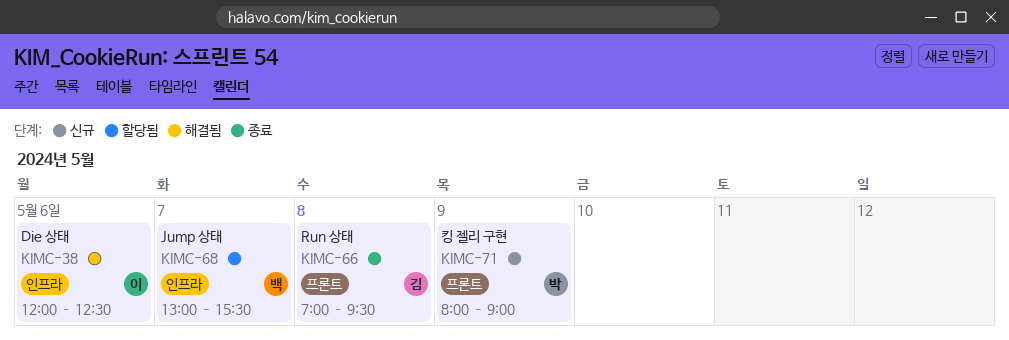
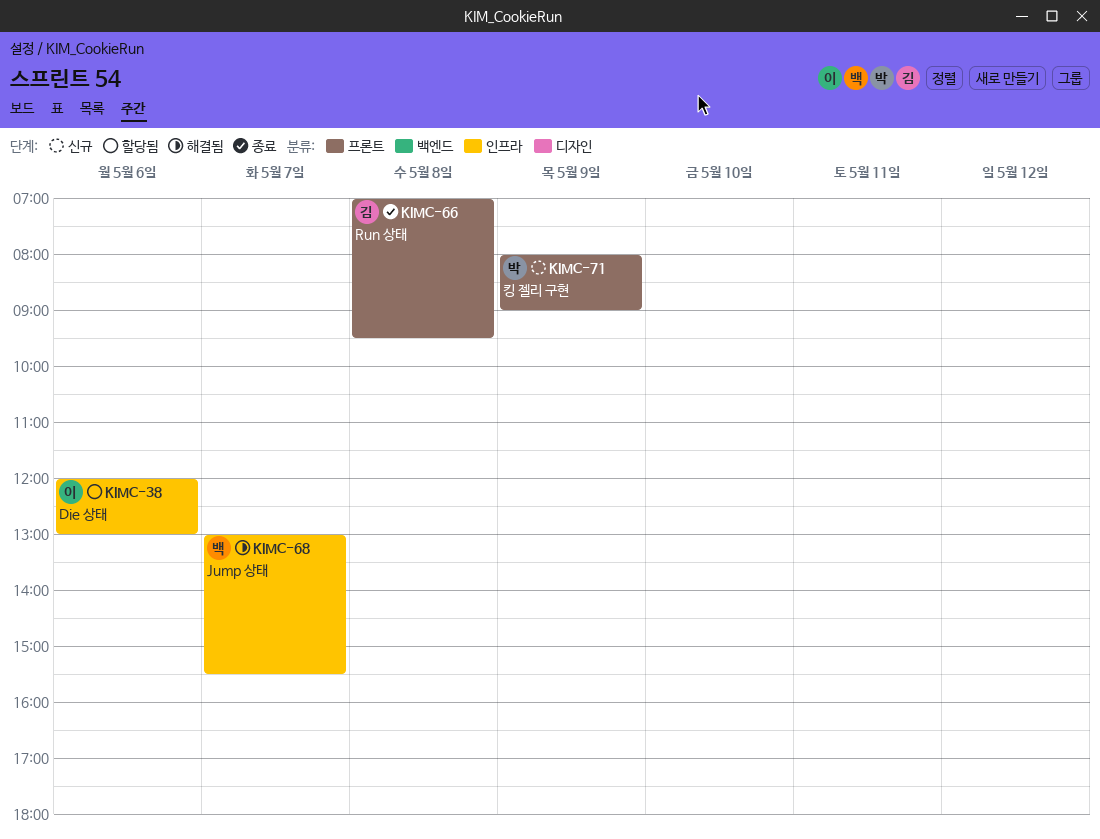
KIMC-38, status: 해결됨 -> 할당됨
KIMC-38, ends: 12:30 -> 13:00
KIMC-68, status: 할당됨 -> 해결됨

